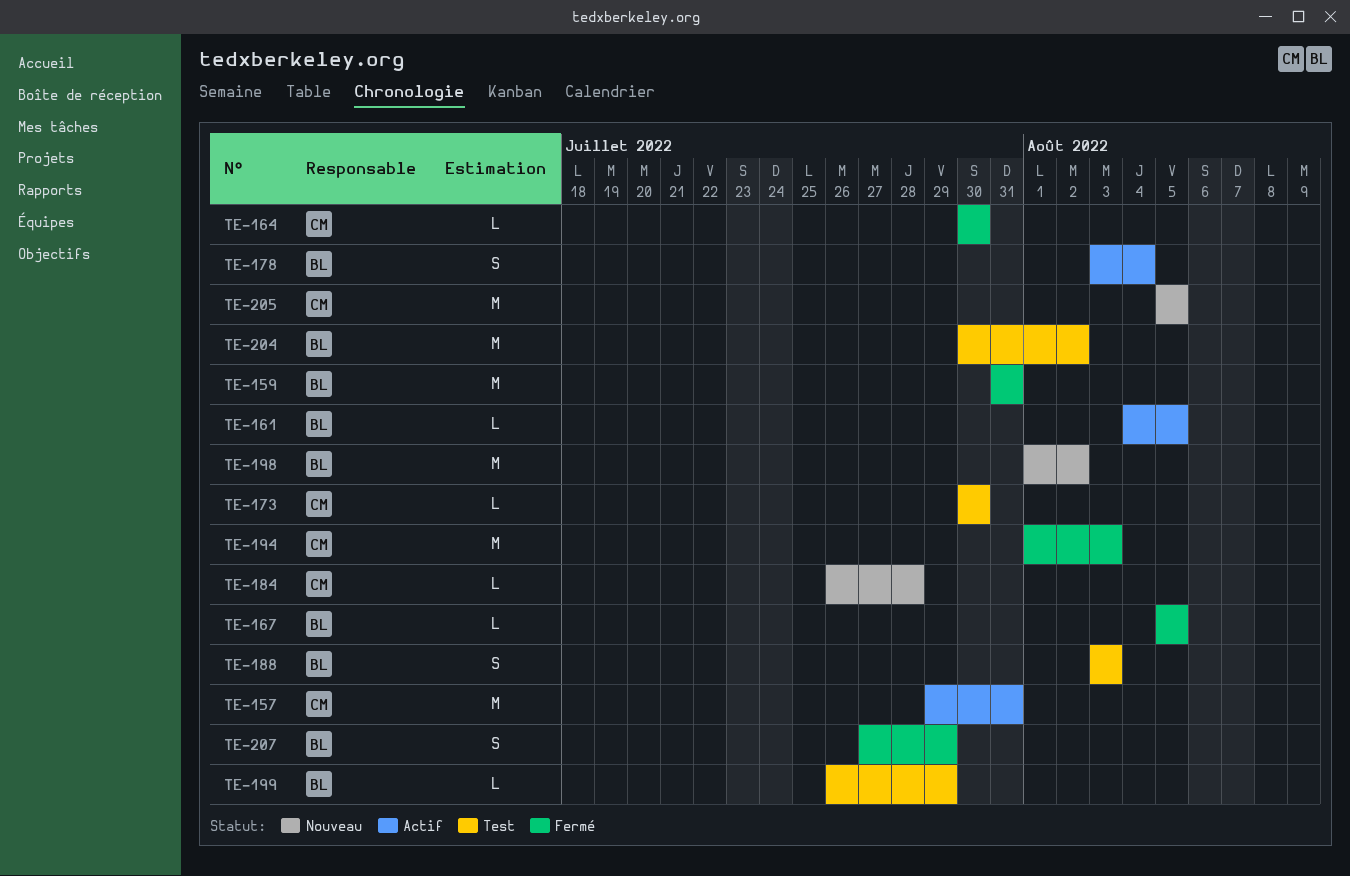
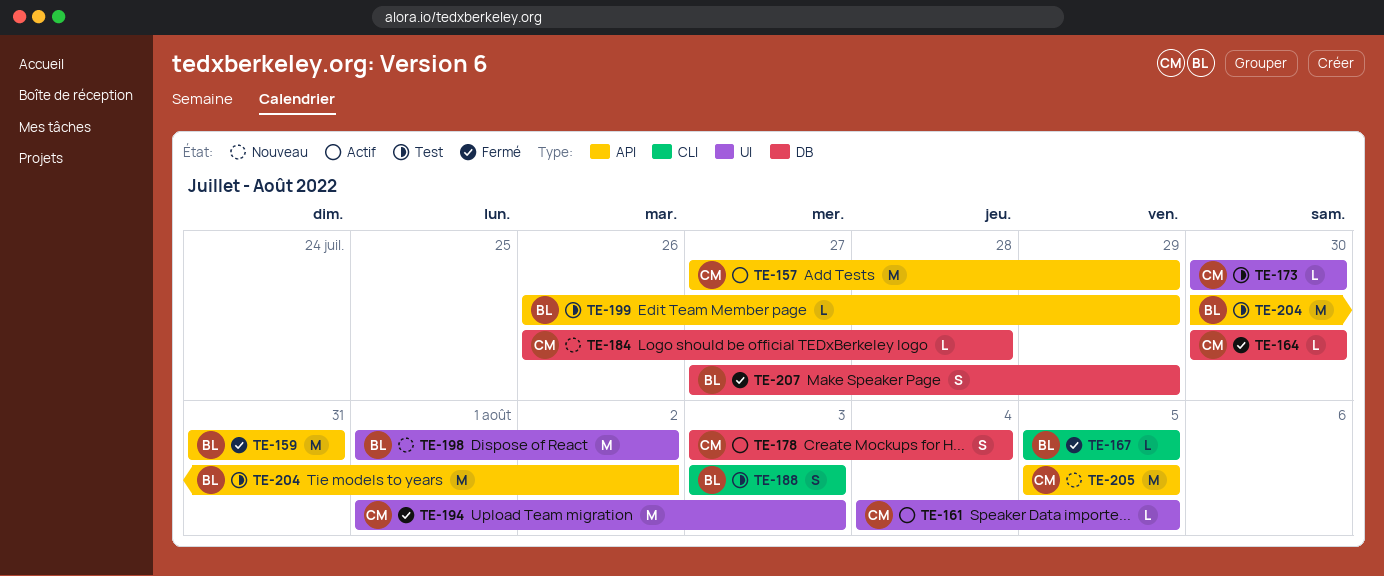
TE-157, start: Jul 29 -> Jul 27
TE-157, due: Jul 31 -> Jul 29
TE-161, owner: BL -> CM
TE-178, owner: BL -> CM

